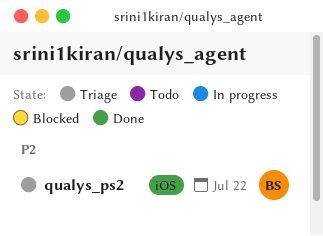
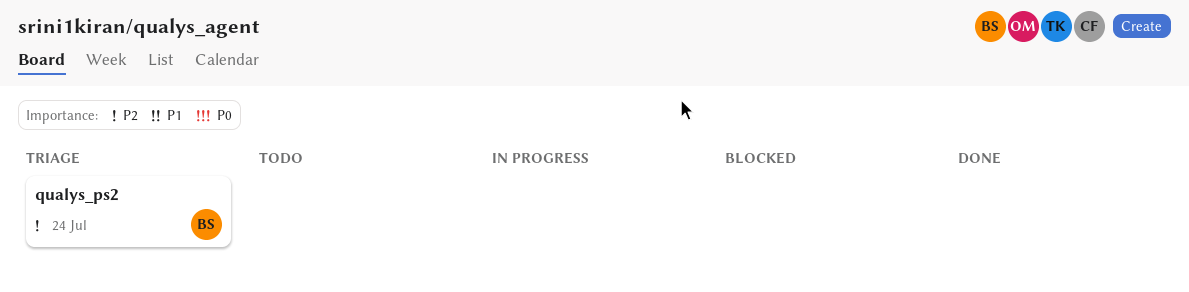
qualys_ps2, due: Jul 22 -> Jul 24

